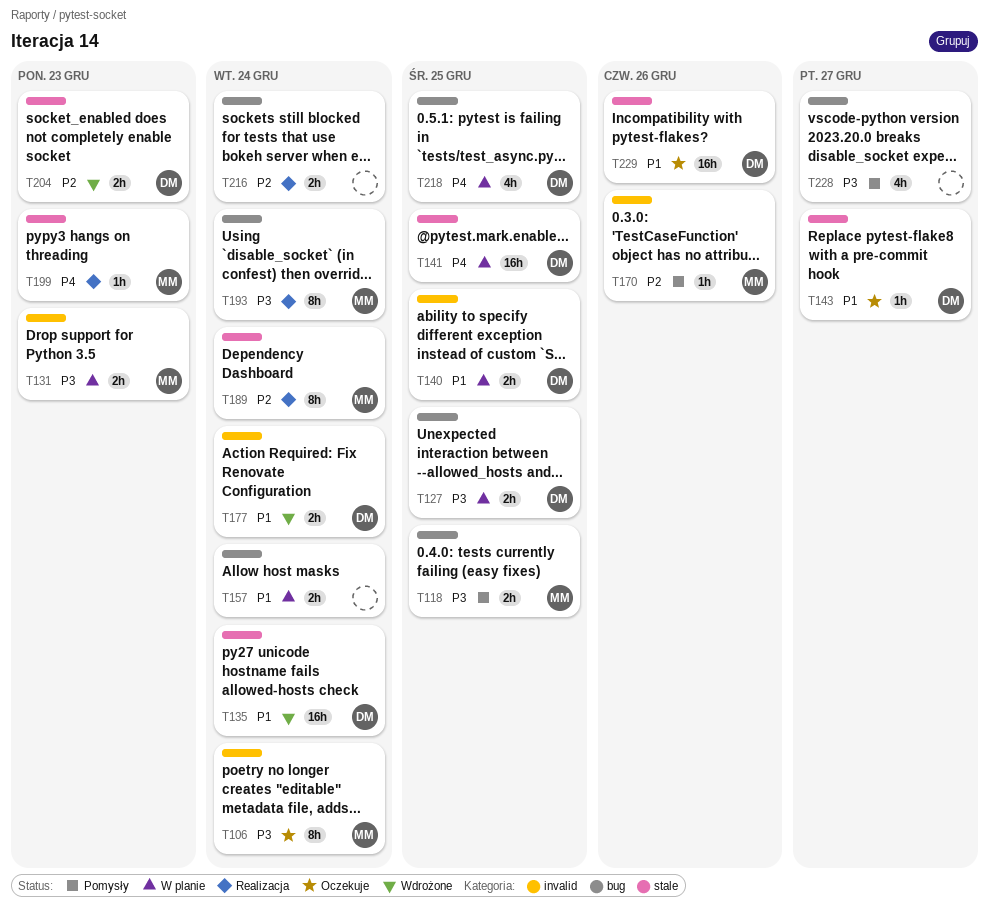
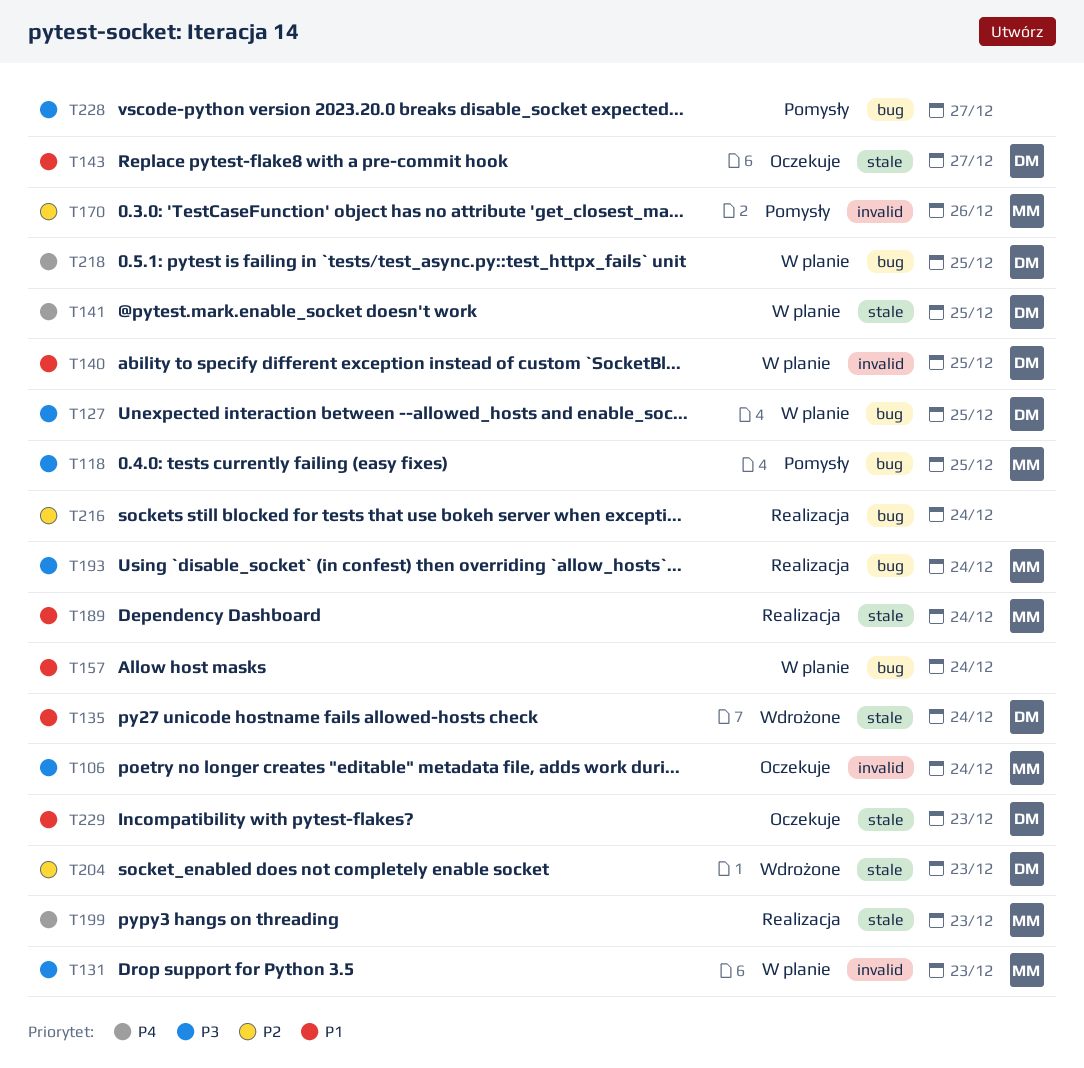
T177: present -> none
T189, priority: P2 -> P1
T229, due: Dec 26 -> Dec 23

